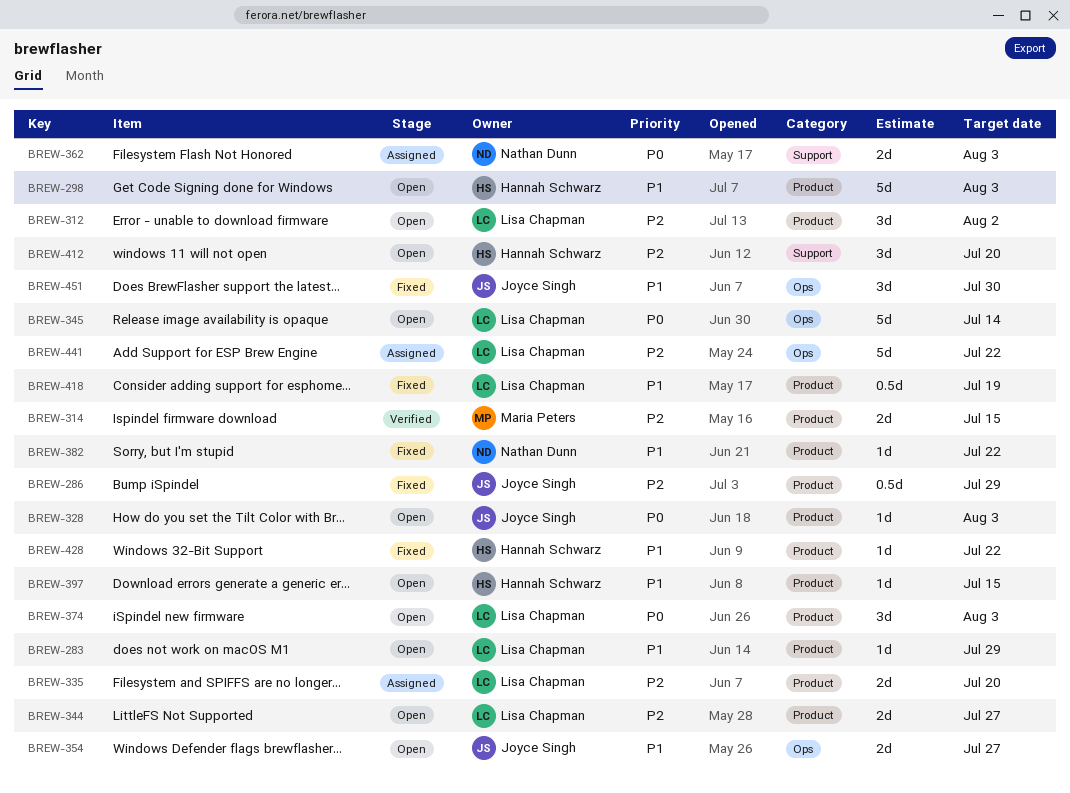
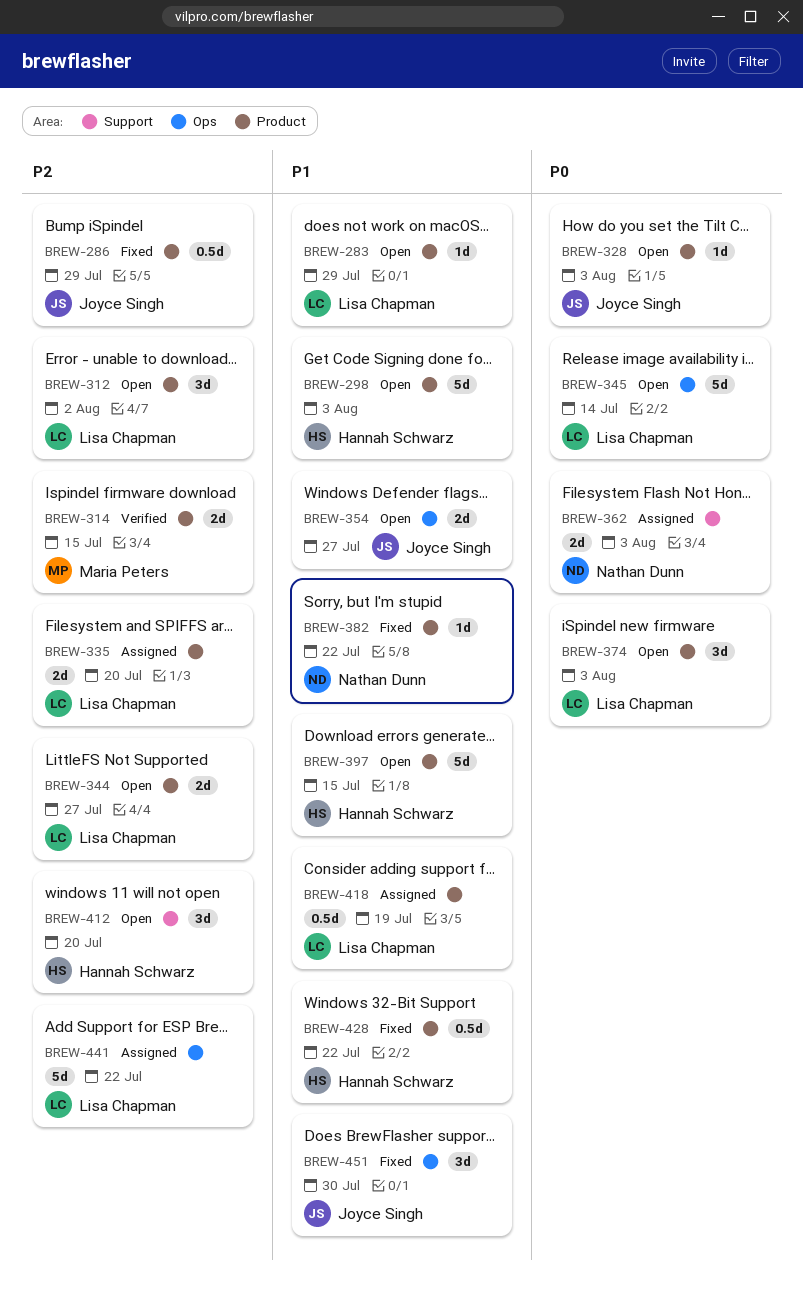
BREW-397, estimate: 1d -> 5d
BREW-418, status: Fixed -> Assigned
BREW-428, estimate: 1d -> 0.5d

